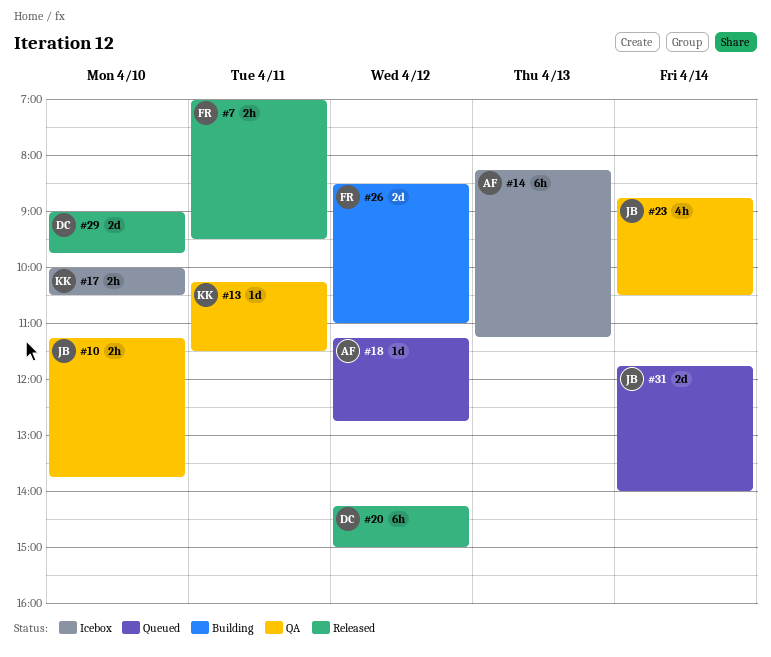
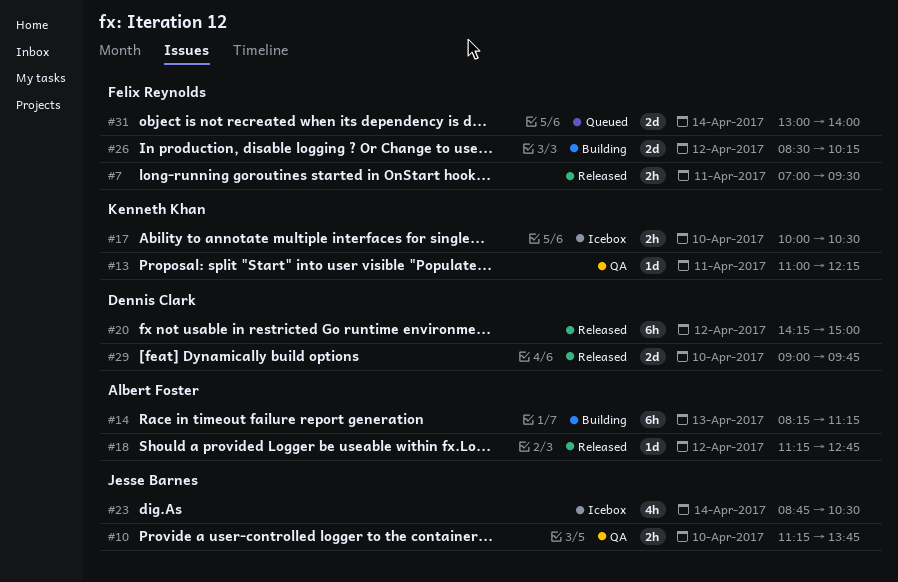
#13, begins: 10:15 -> 11:00
#13, ends: 11:30 -> 12:15
#14, status: Icebox -> Building
#18, status: Queued -> Released
#23, status: QA -> Icebox
#26, ends: 11:00 -> 10:15
#31, owner: Jesse Barnes -> Felix Reynolds
#31, begins: 11:45 -> 13:00

